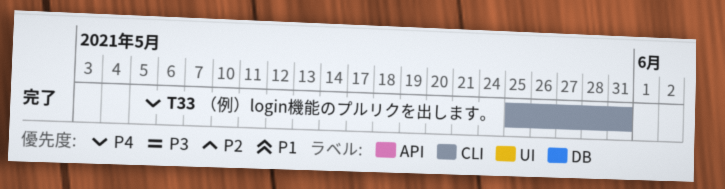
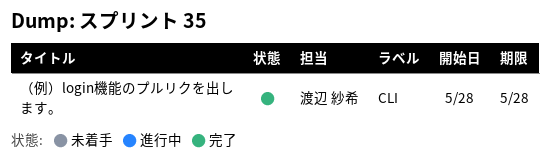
（例）login機能のプルリクを出します。, start: May 25 -> May 28
（例）login機能のプルリクを出します。, due: May 31 -> May 28

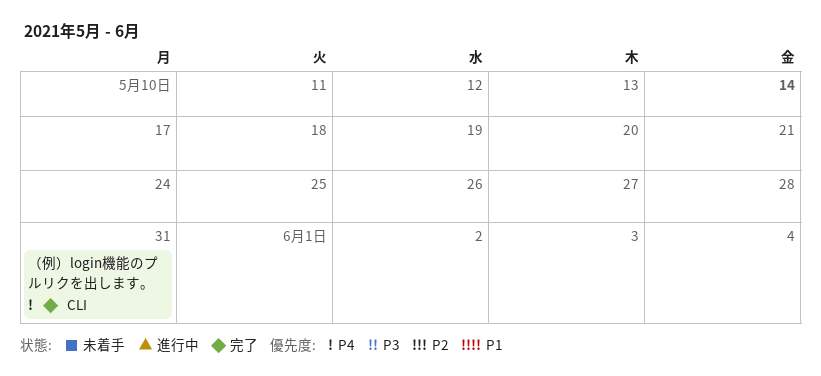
（例）login機能のプルリクを出します。, due: May 28 -> May 31

